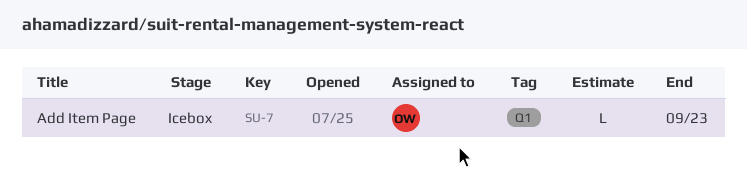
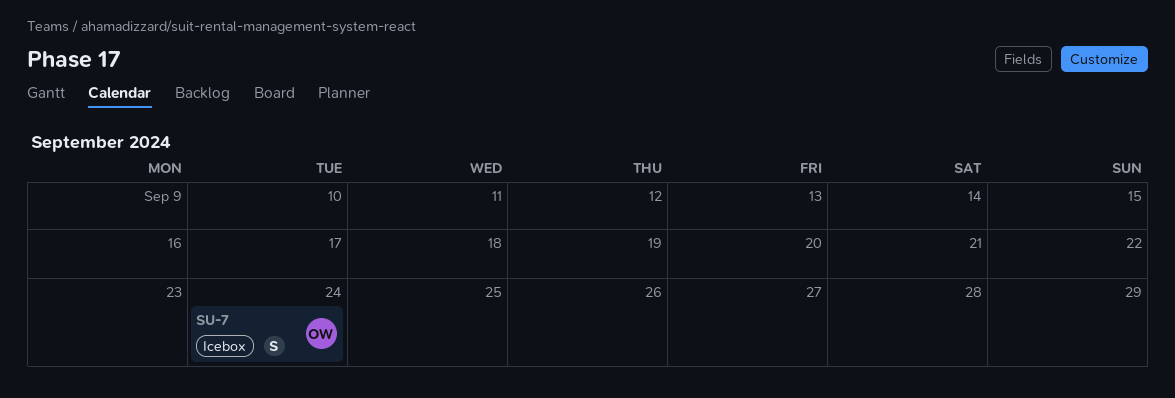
SU-7, estimate: L -> S
SU-7, due: Sep 23 -> Sep 24

